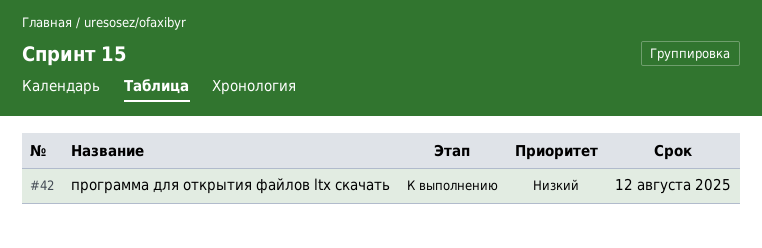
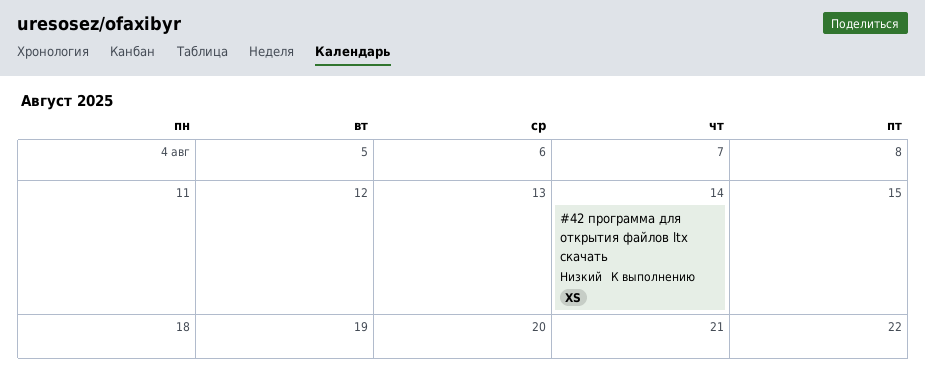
#42, due: Aug 12 -> Aug 14

